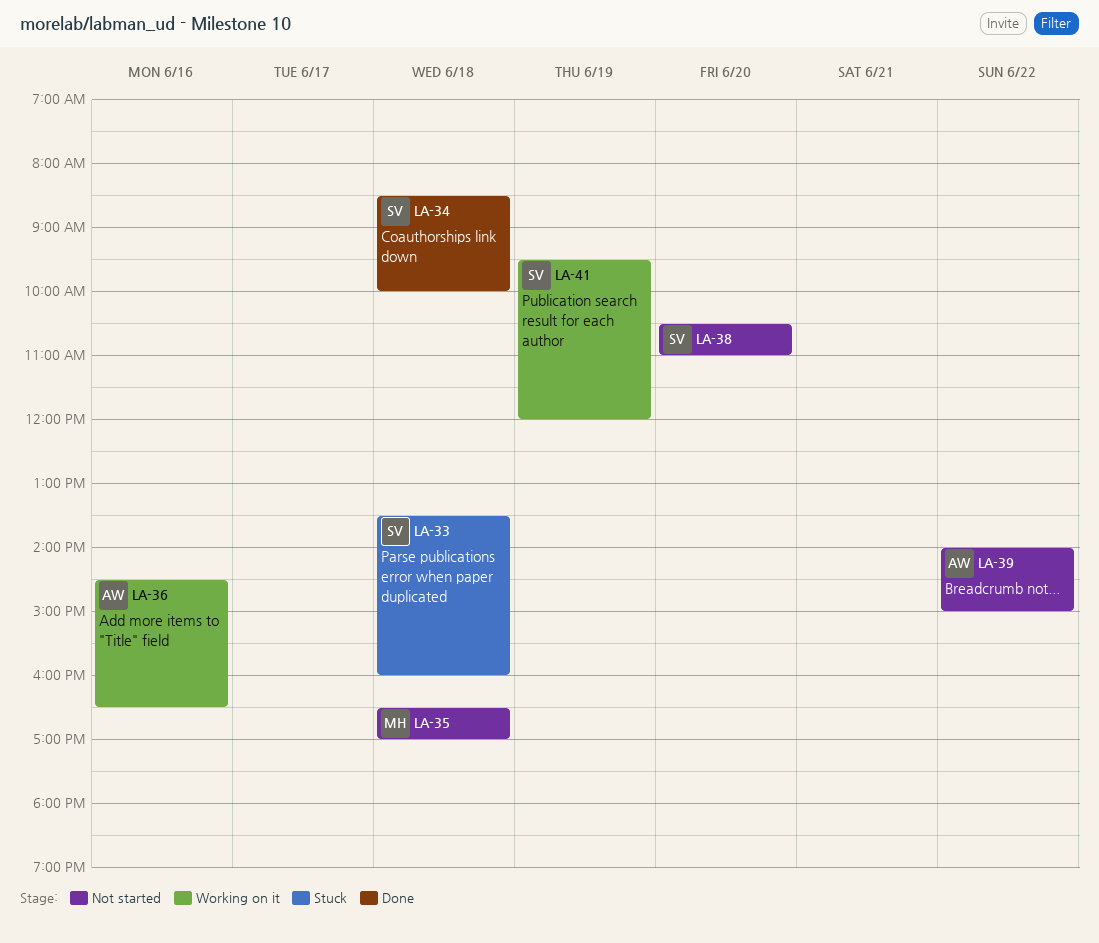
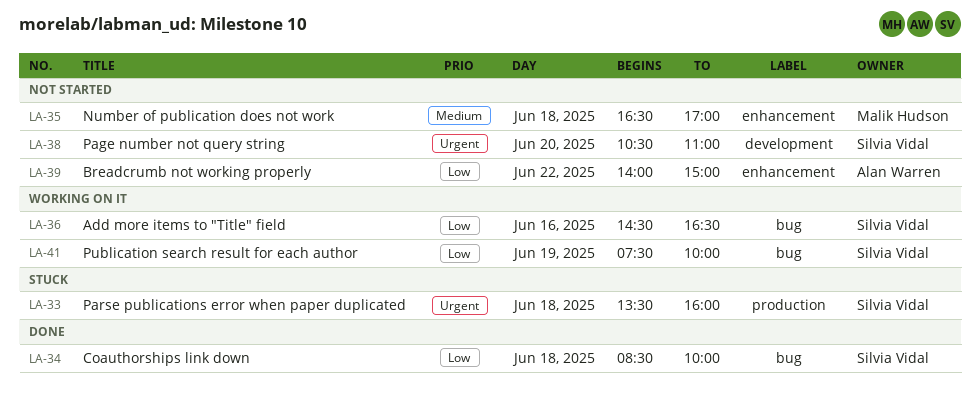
LA-36, owner: Alan Warren -> Silvia Vidal
LA-41, begins: 09:30 -> 07:30
LA-41, ends: 12:00 -> 10:00

